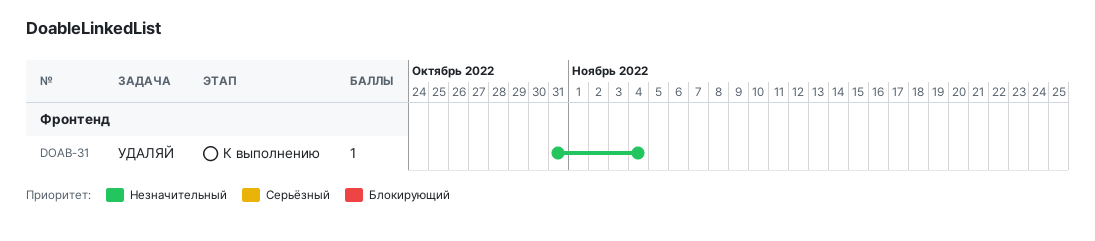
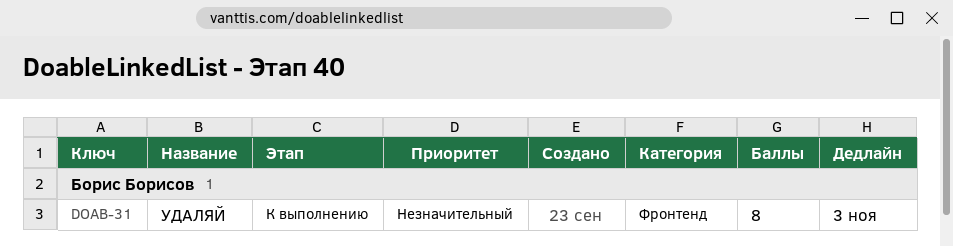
DOAB-31, estimate: 1 -> 8
DOAB-31, due: Nov 4 -> Nov 3

